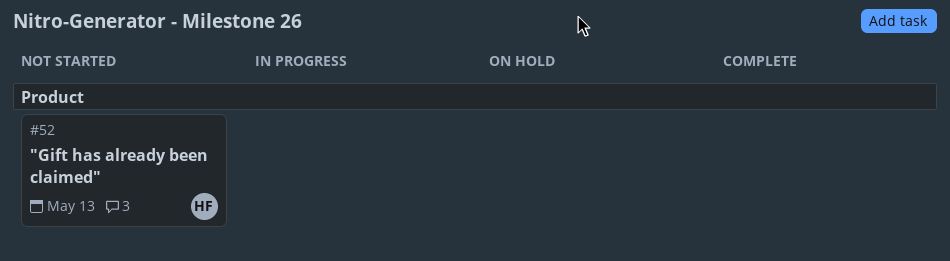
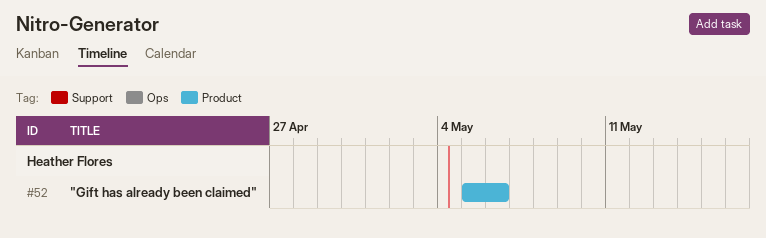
#52, due: May 13 -> May 6

